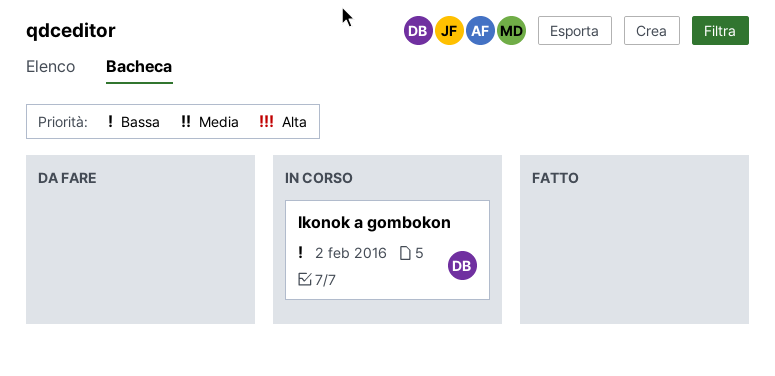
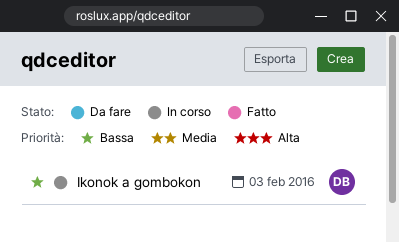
Ikonok a gombokon, due: Feb 2 -> Feb 3

